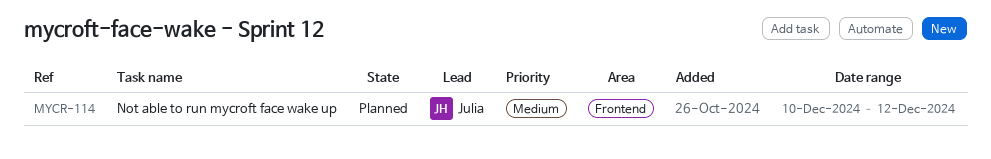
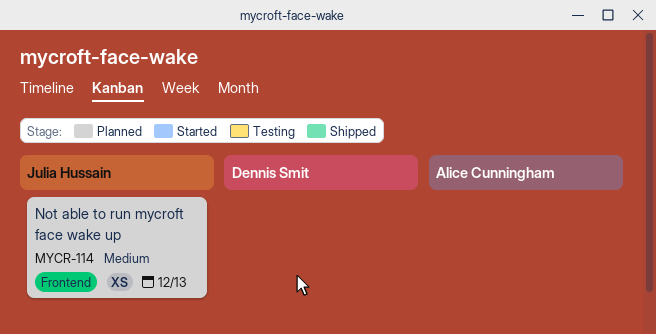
MYCR-114, due: Dec 12 -> Dec 13

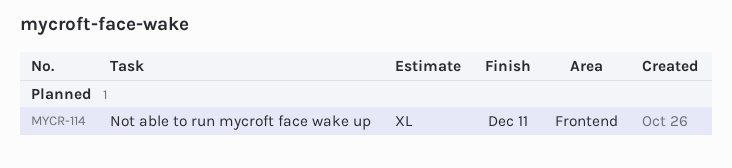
MYCR-114, estimate: XS -> XL
MYCR-114, due: Dec 13 -> Dec 11

